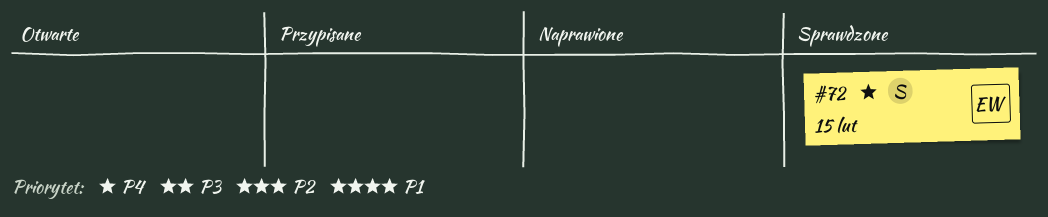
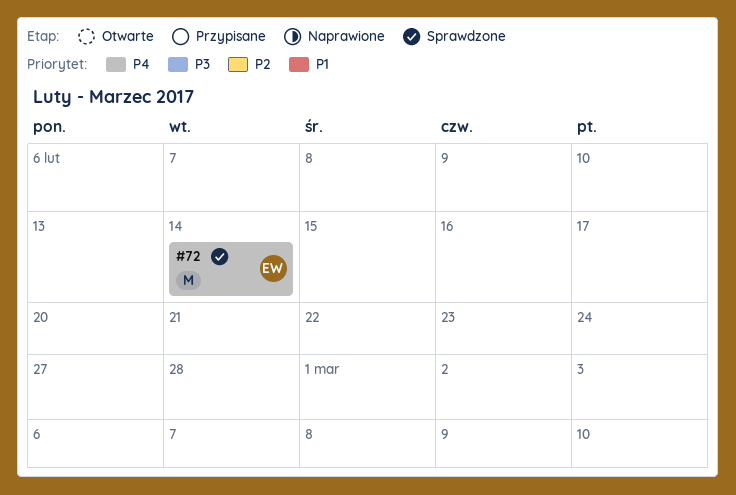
#72, estimate: S -> M
#72, due: Feb 15 -> Feb 14

